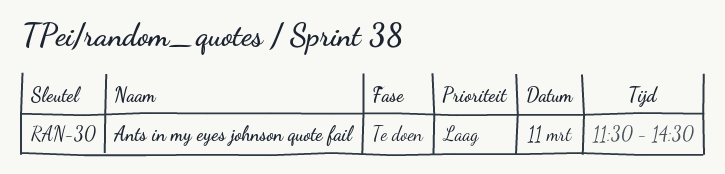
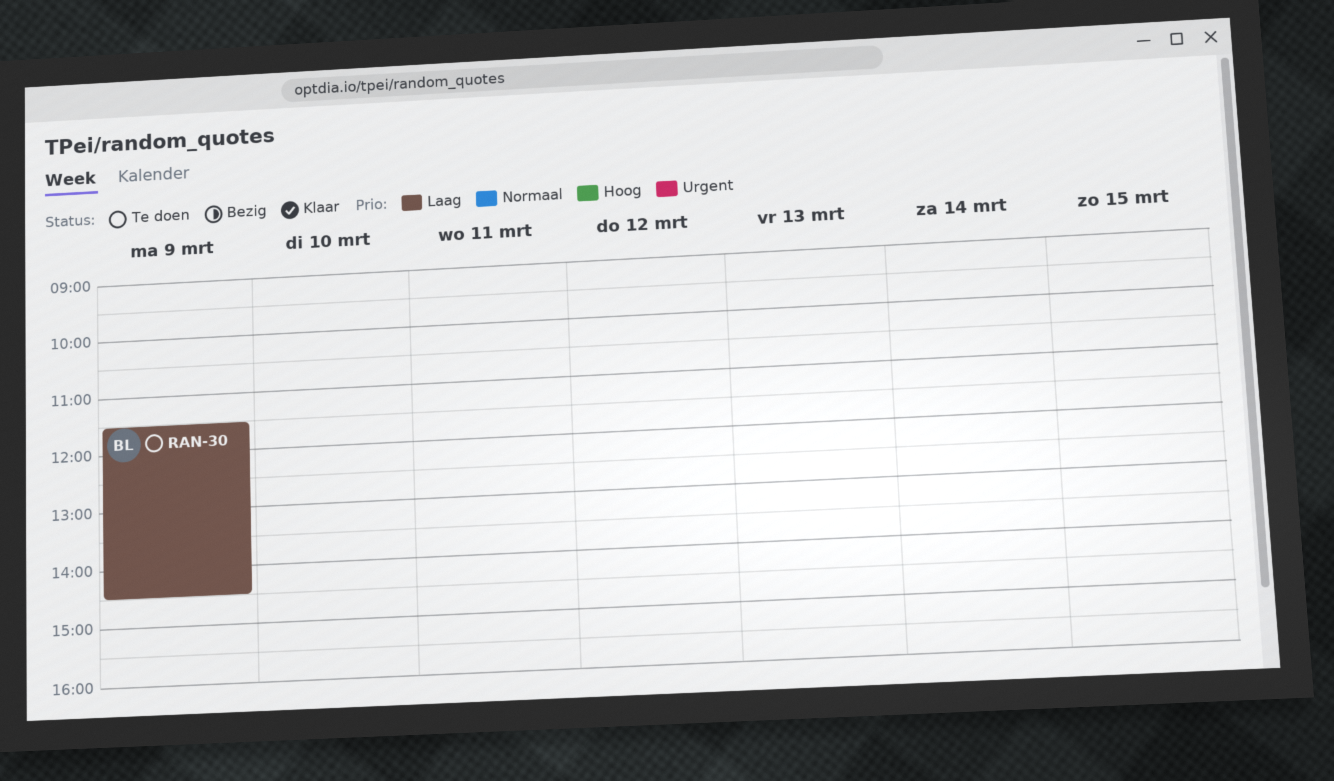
RAN-30, day: Mar 11 -> Mar 9

